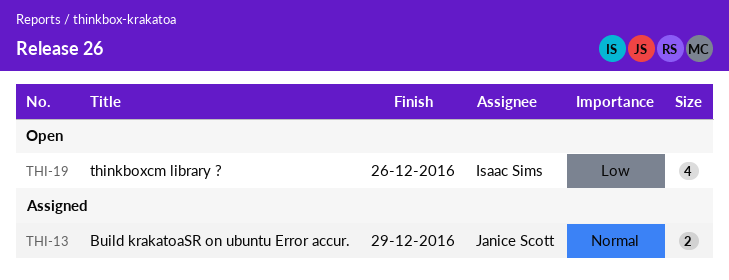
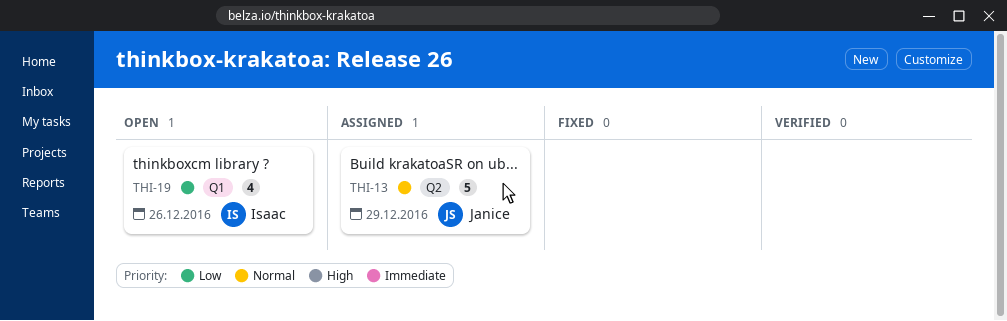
THI-13, estimate: 2 -> 5

